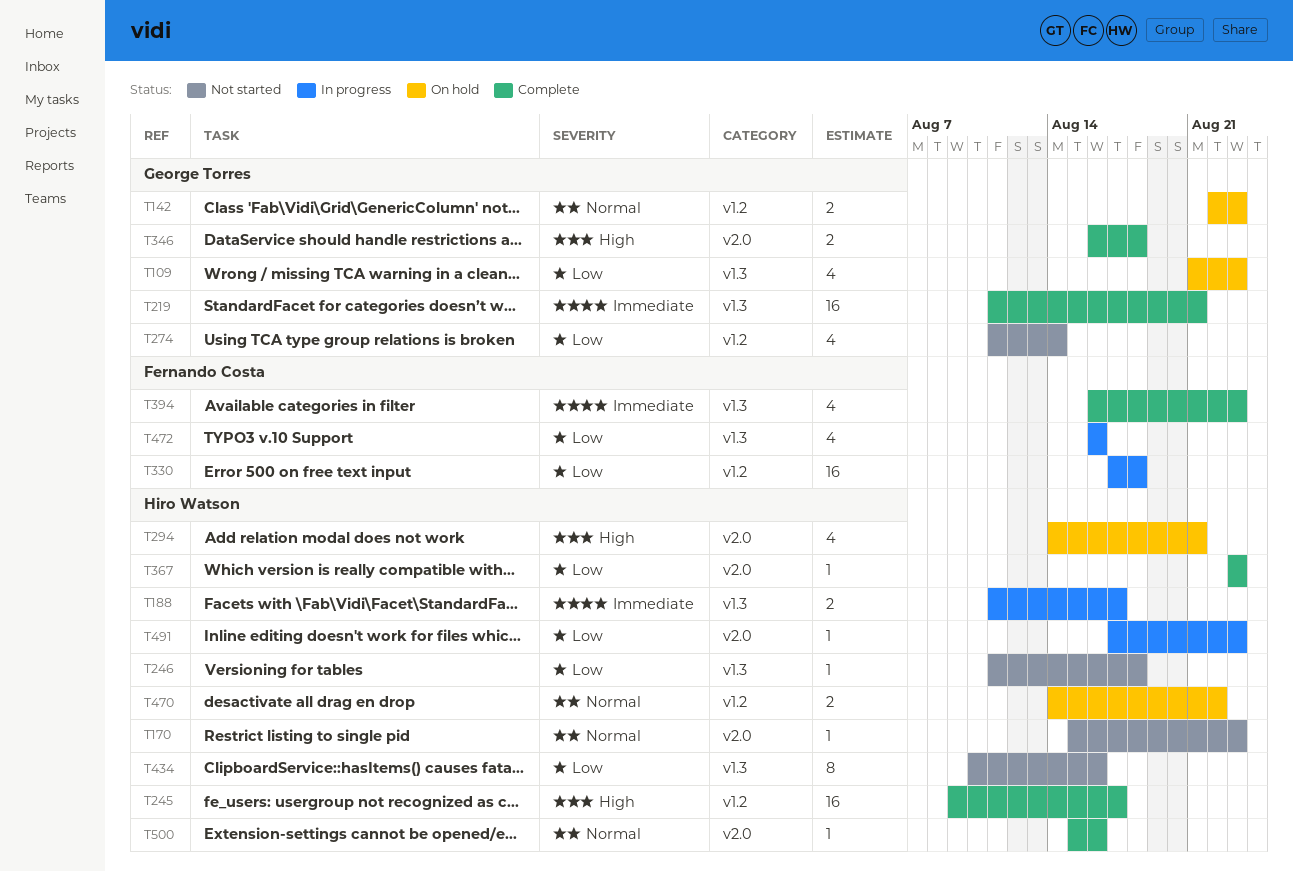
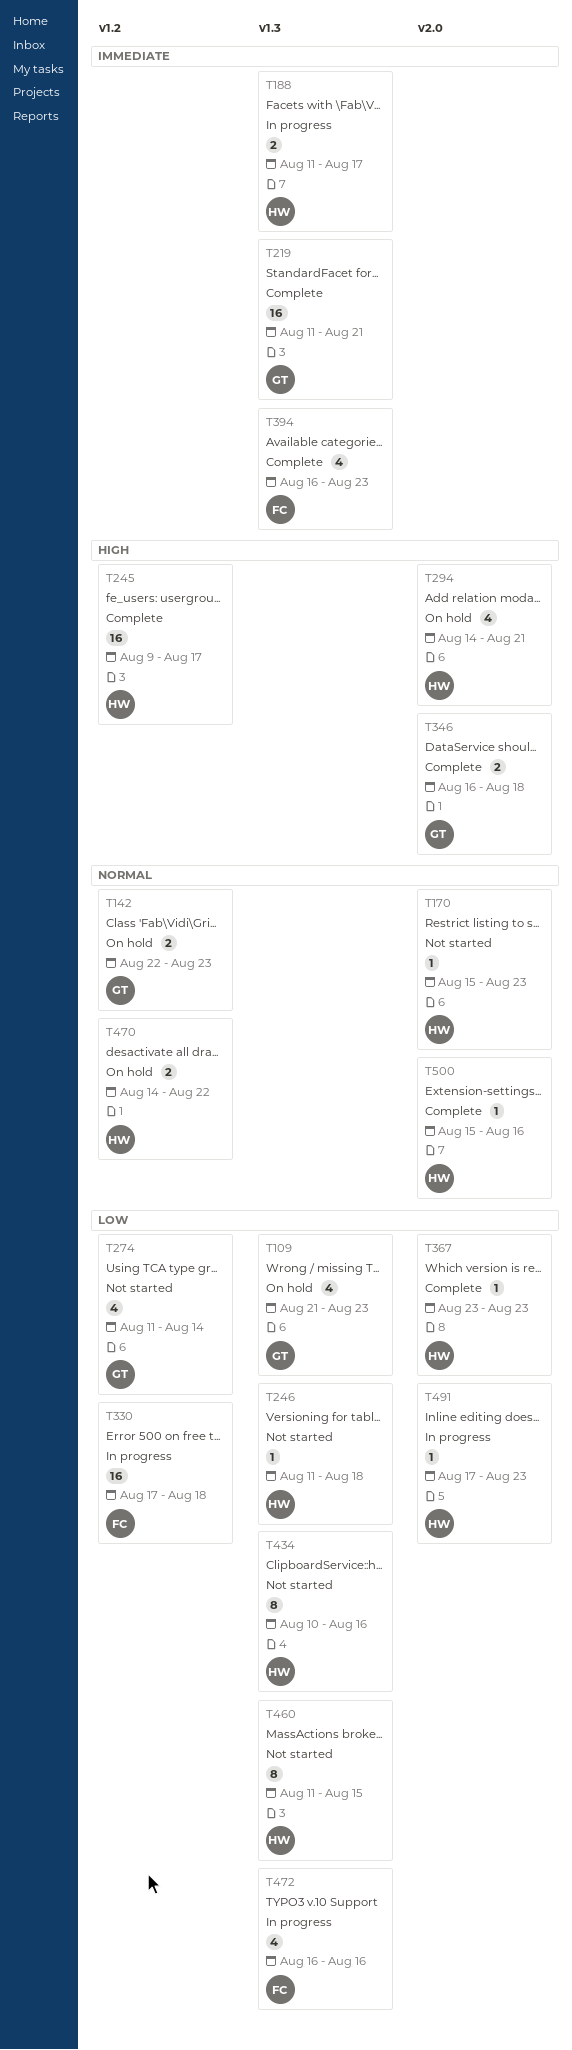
T460: none -> present

